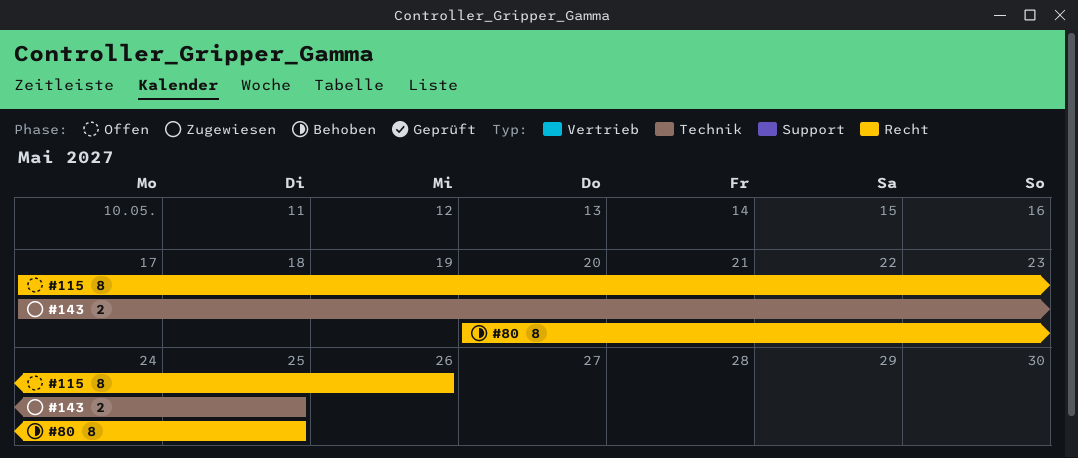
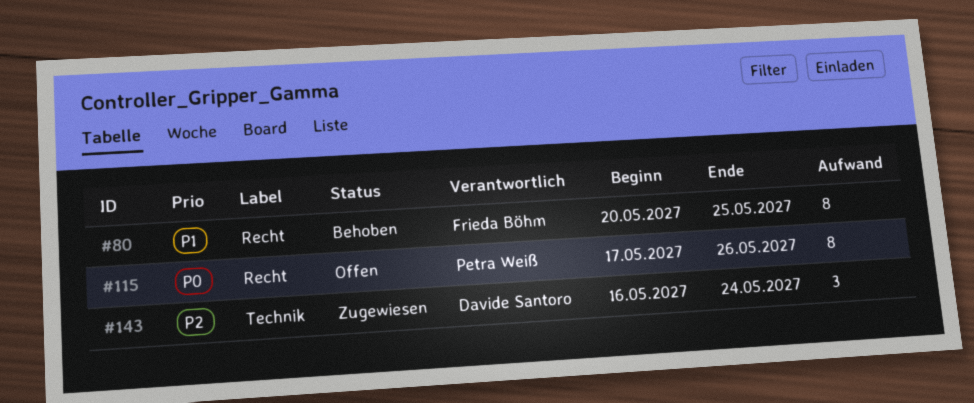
#143, estimate: 2 -> 3
#143, start: May 17 -> May 16
#143, due: May 25 -> May 24

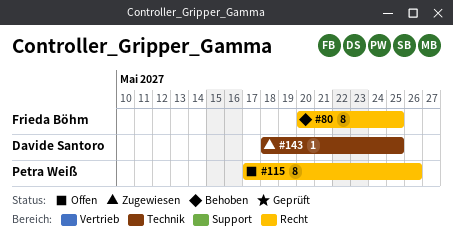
#143, estimate: 3 -> 1
#143, start: May 16 -> May 18
#143, due: May 24 -> May 25

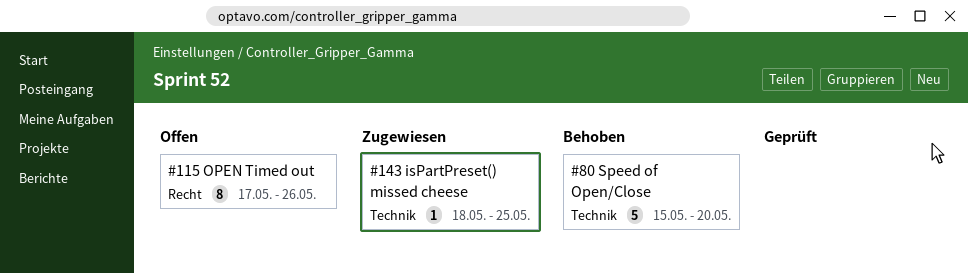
#80, label: Recht -> Technik
#80, estimate: 8 -> 5
#80, start: May 20 -> May 15
#80, due: May 25 -> May 20

